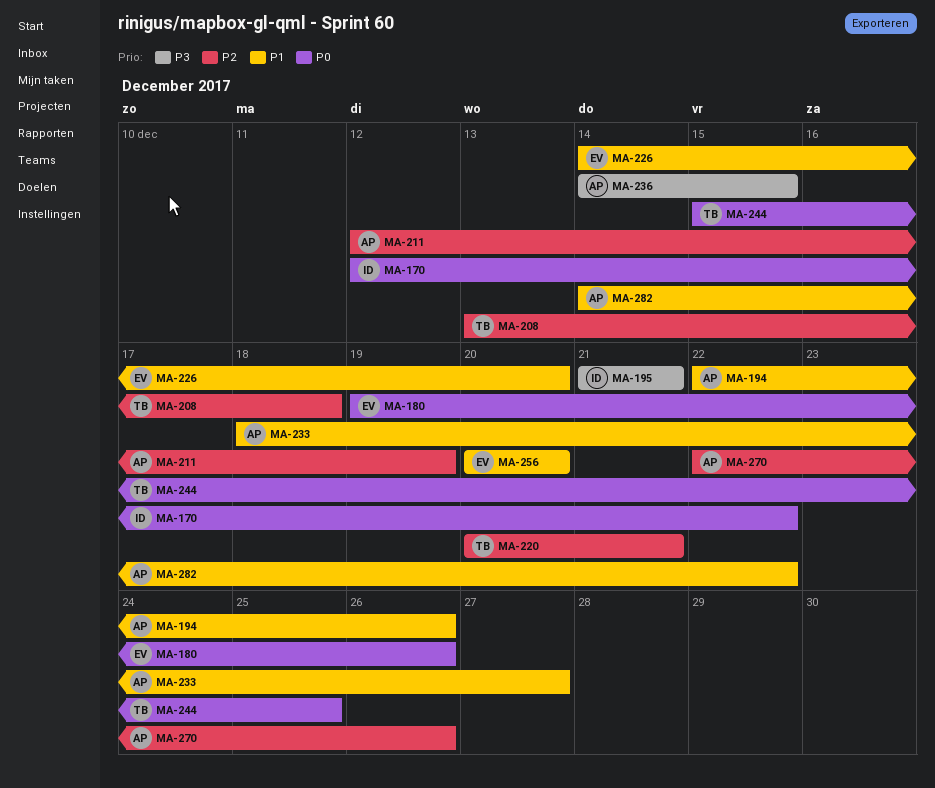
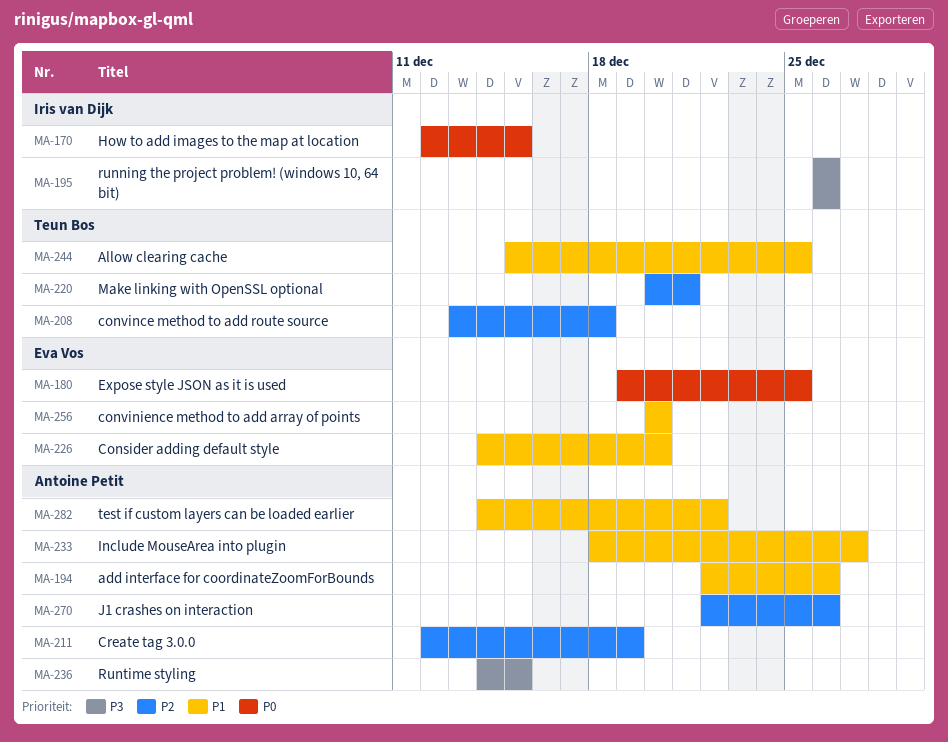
MA-170, due: Dec 22 -> Dec 15
MA-180, due: Dec 26 -> Dec 25
MA-195, start: Dec 21 -> Dec 26
MA-195, due: Dec 21 -> Dec 26
MA-244, priority: P0 -> P1

